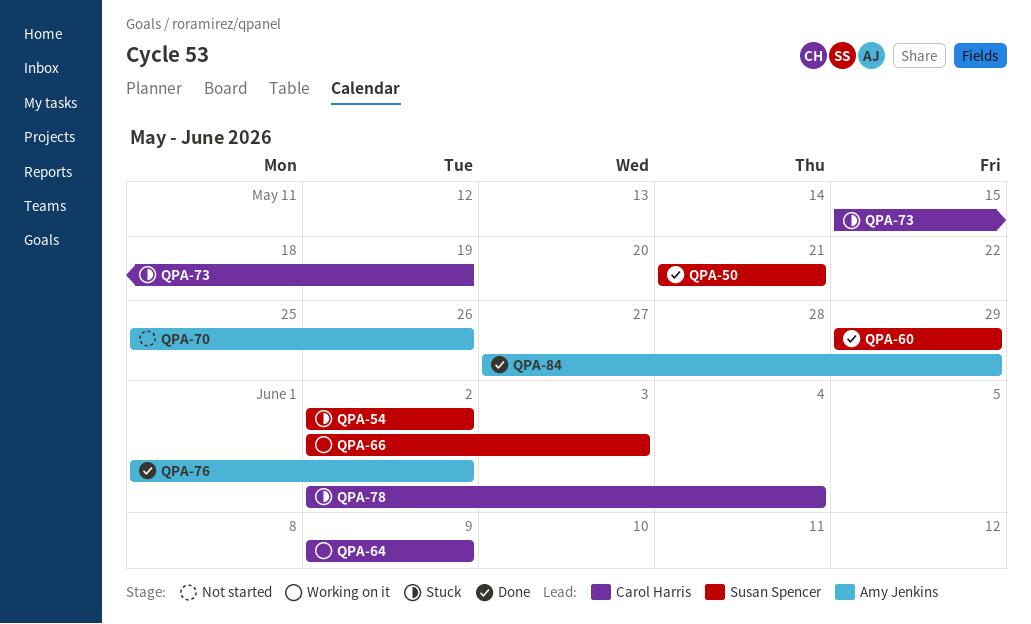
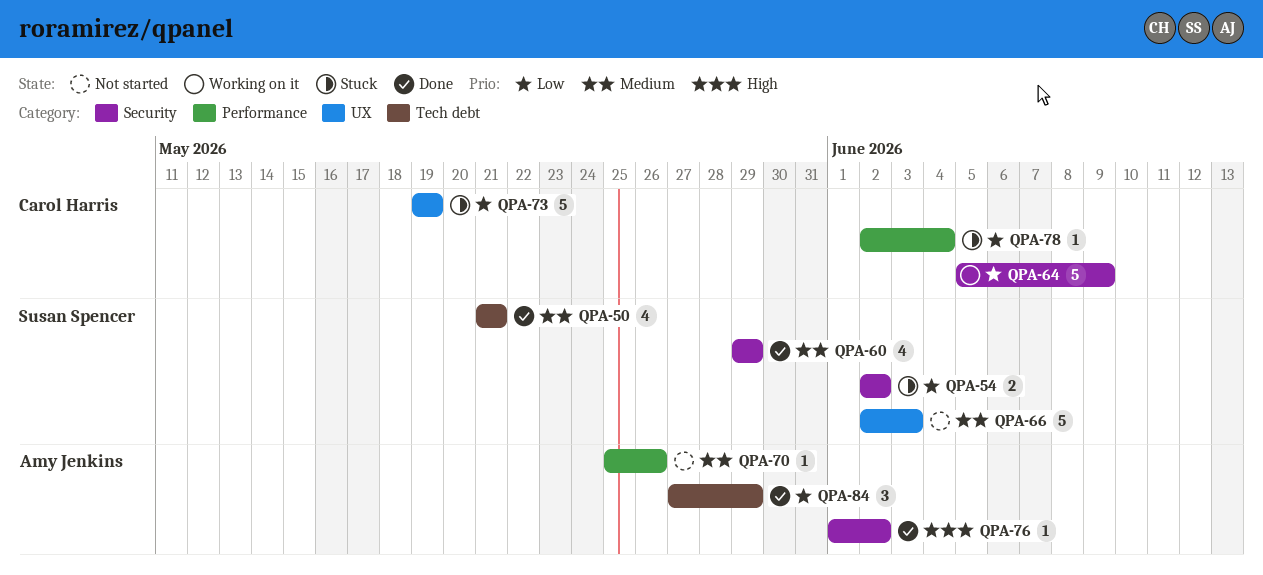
QPA-64, start: Jun 9 -> Jun 5
QPA-66, status: Working on it -> Not started
QPA-73, start: May 15 -> May 19

